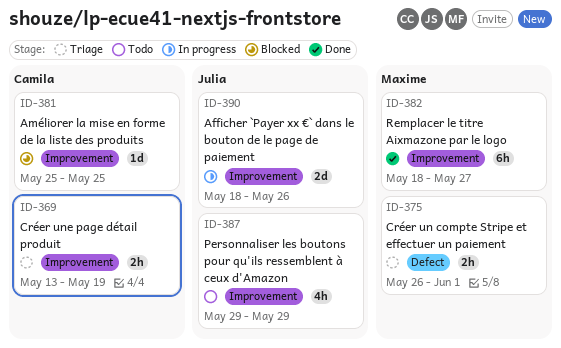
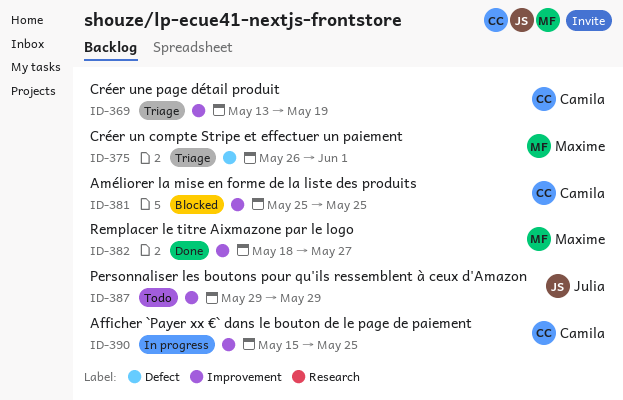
ID-390, owner: Julia -> Camila
ID-390, start: May 18 -> May 15
ID-390, due: May 26 -> May 25

